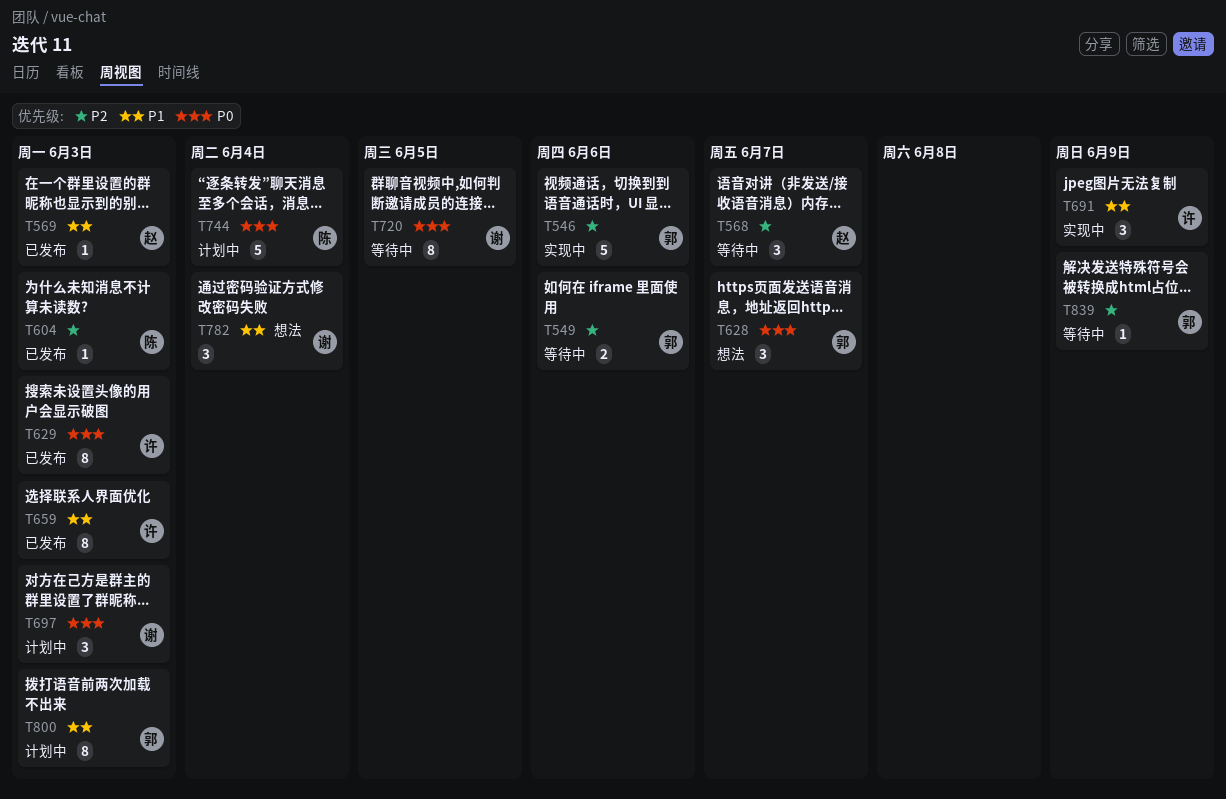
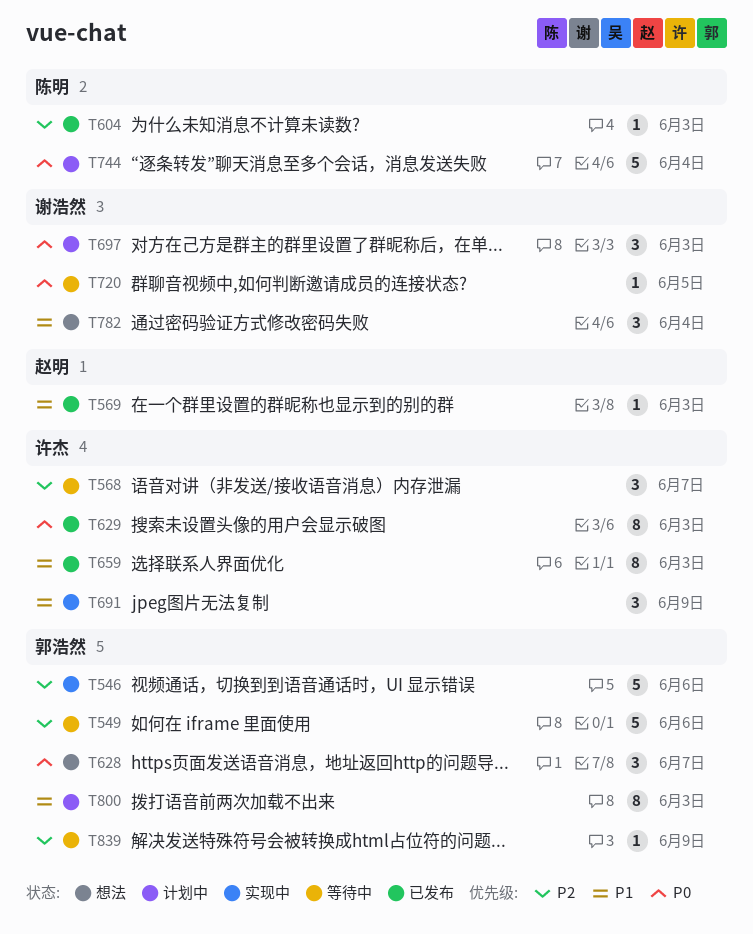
T549, estimate: 2 -> 5
T568, owner: 赵明 -> 许杰
T720, estimate: 8 -> 1

